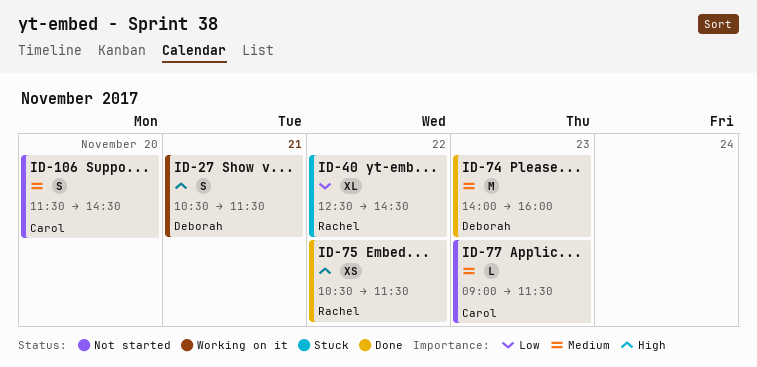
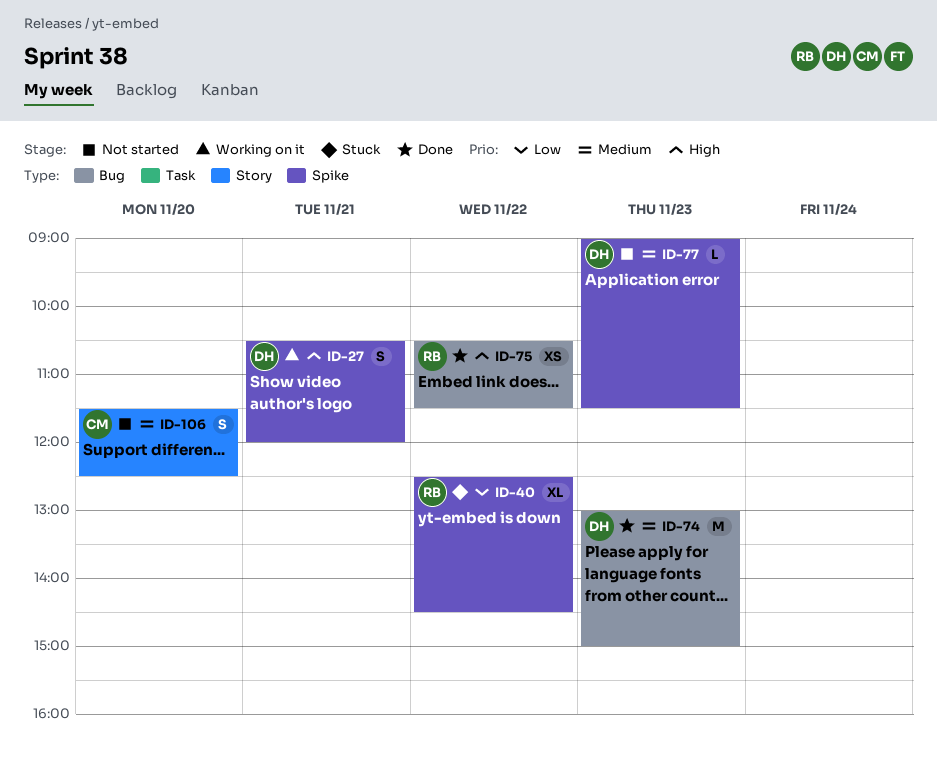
ID-27, ends: 11:30 -> 12:00
ID-74, begins: 14:00 -> 13:00
ID-74, ends: 16:00 -> 15:00
ID-77, owner: Carol -> Deborah
ID-106, ends: 14:30 -> 12:30

